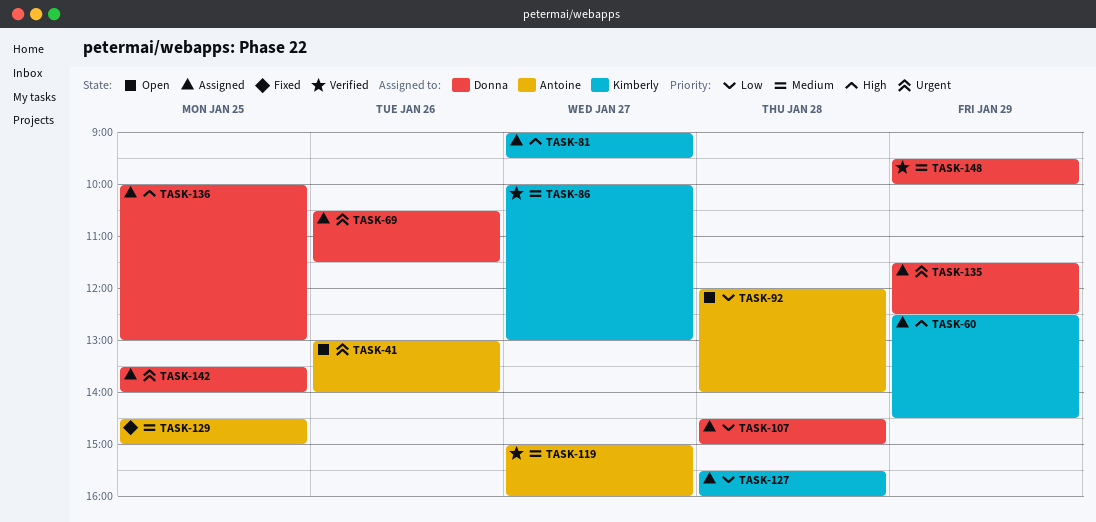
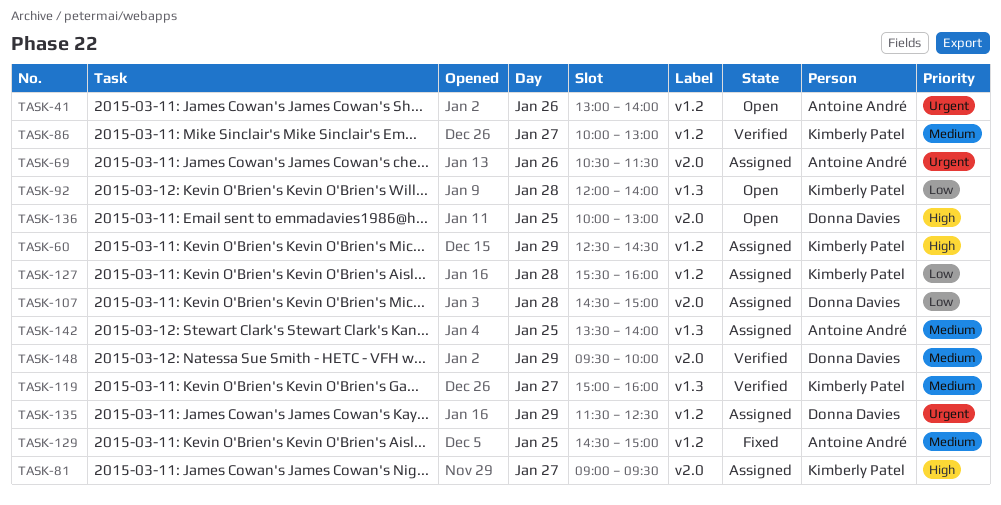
TASK-69, owner: Donna Davies -> Antoine André
TASK-92, owner: Antoine André -> Kimberly Patel
TASK-119, owner: Antoine André -> Kimberly Patel
TASK-136, status: Assigned -> Open
TASK-142, owner: Donna Davies -> Antoine André
TASK-142, priority: Urgent -> Medium

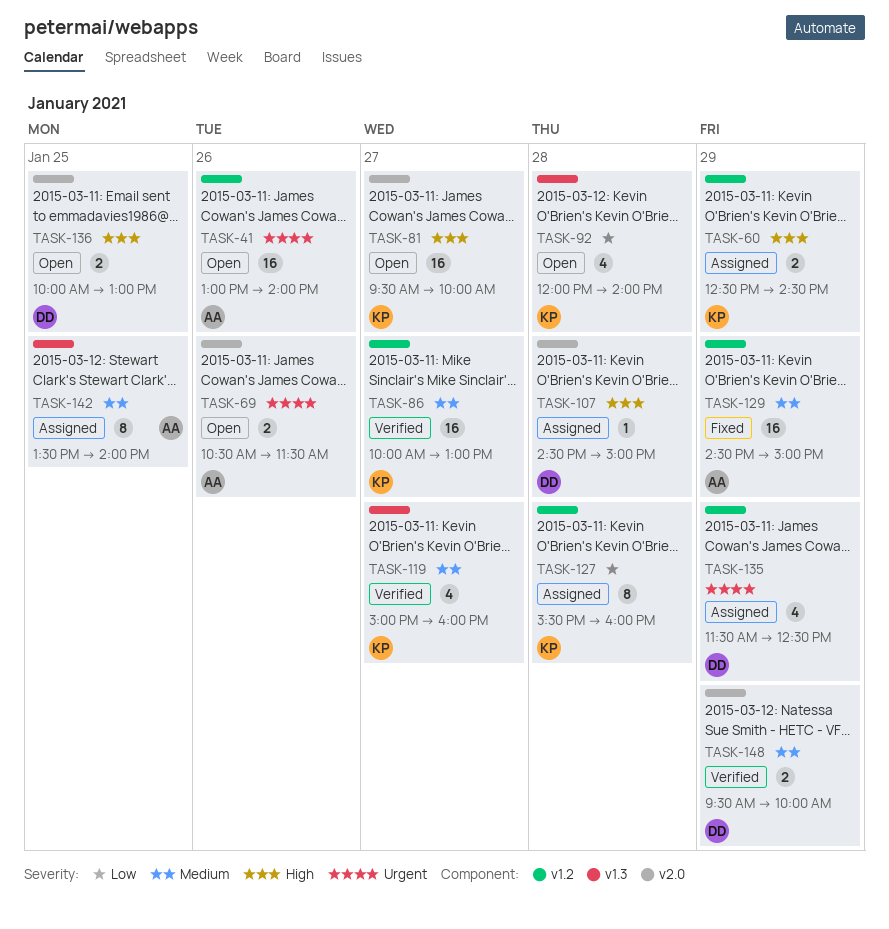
TASK-69, status: Assigned -> Open
TASK-81, status: Assigned -> Open
TASK-81, begins: 09:00 -> 09:30
TASK-81, ends: 09:30 -> 10:00
TASK-107, priority: Low -> High
TASK-129, day: Jan 25 -> Jan 29

